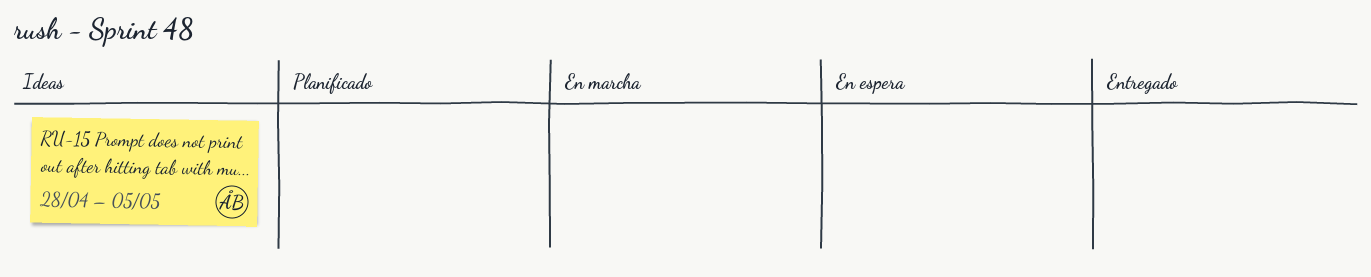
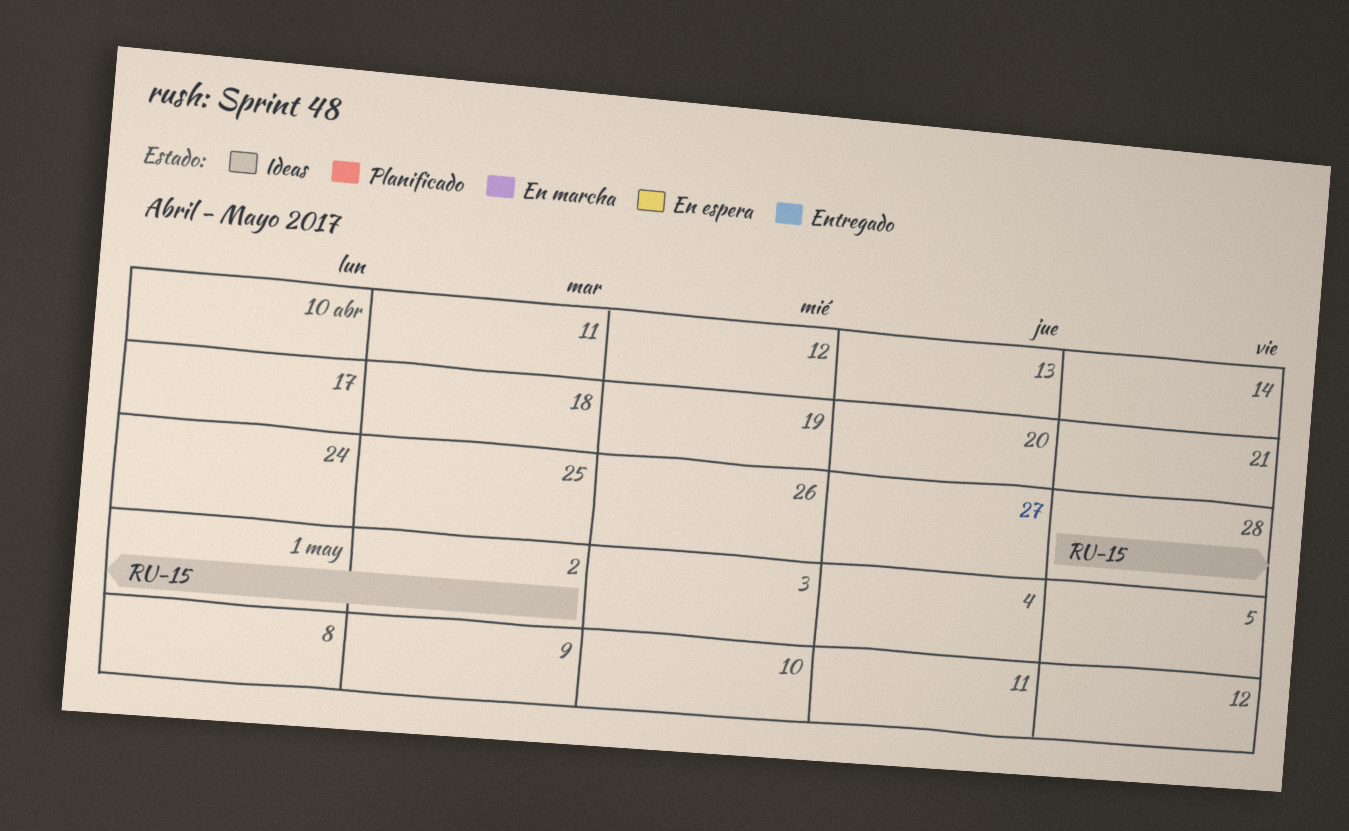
RU-15, due: May 5 -> May 2

